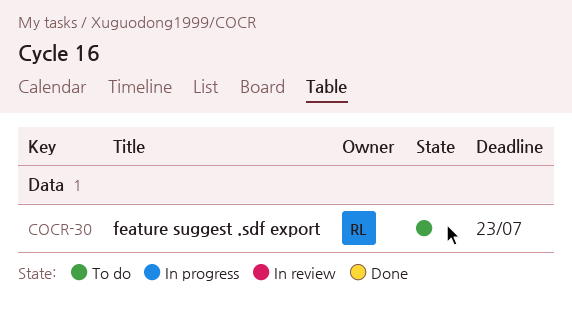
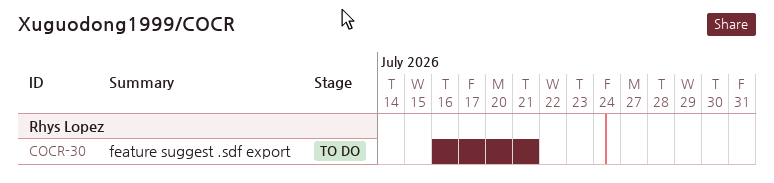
COCR-30, due: Jul 23 -> Jul 21

